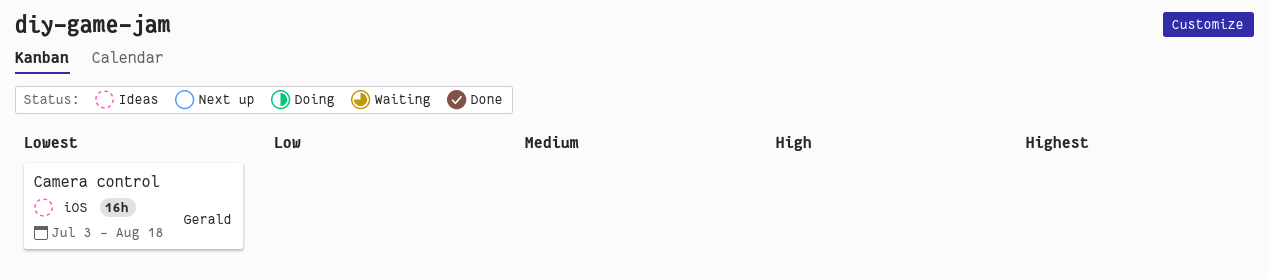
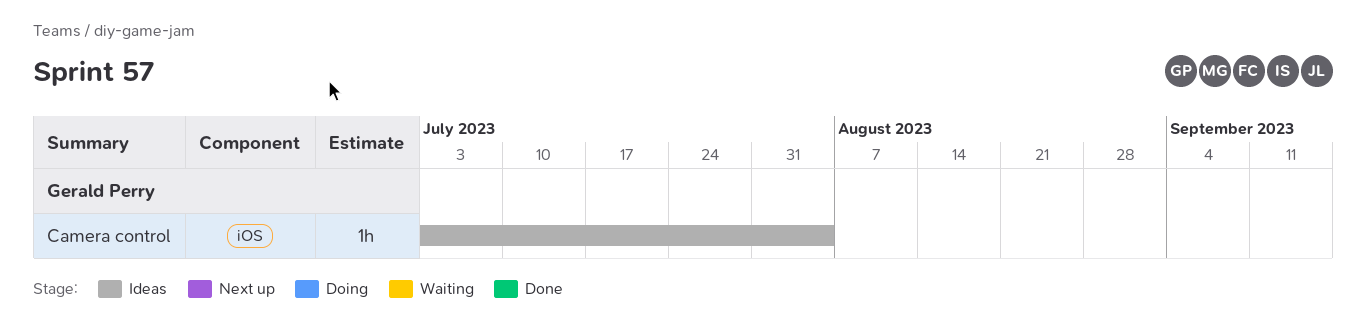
Camera control, estimate: 16h -> 1h
Camera control, due: Aug 18 -> Aug 4

